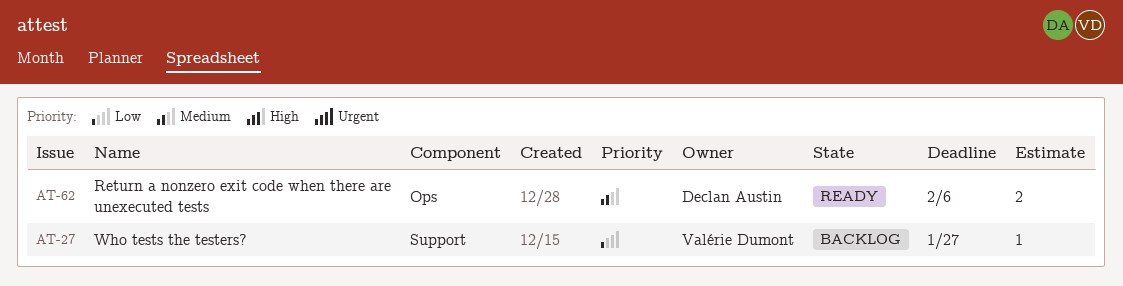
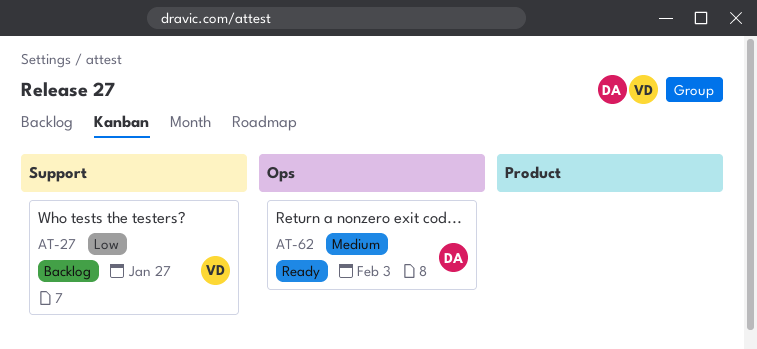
AT-62, due: Feb 6 -> Feb 3

